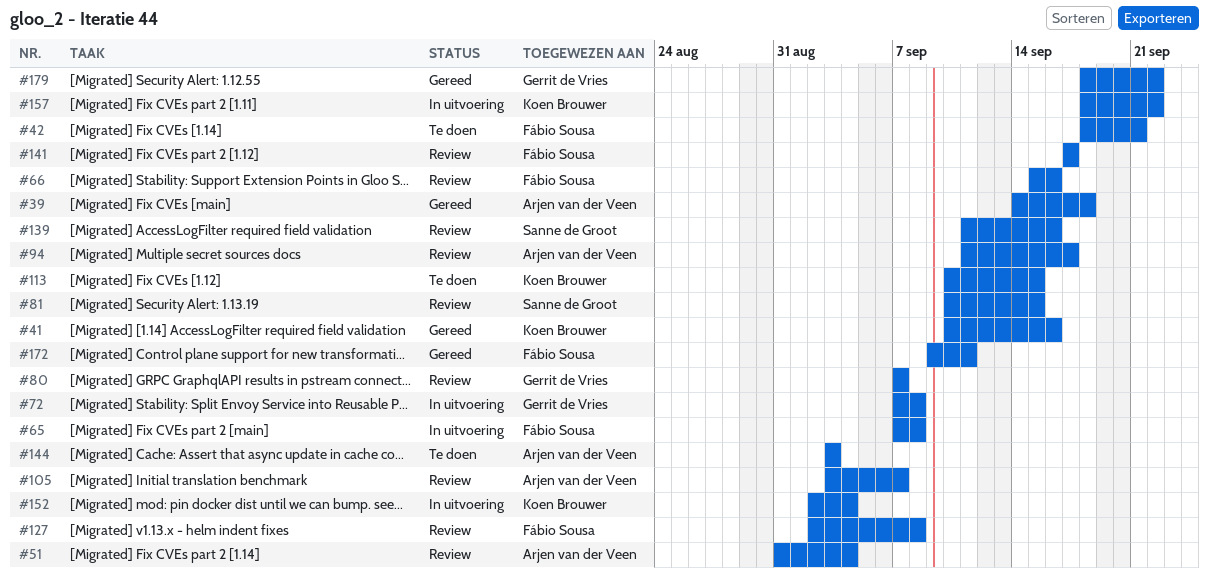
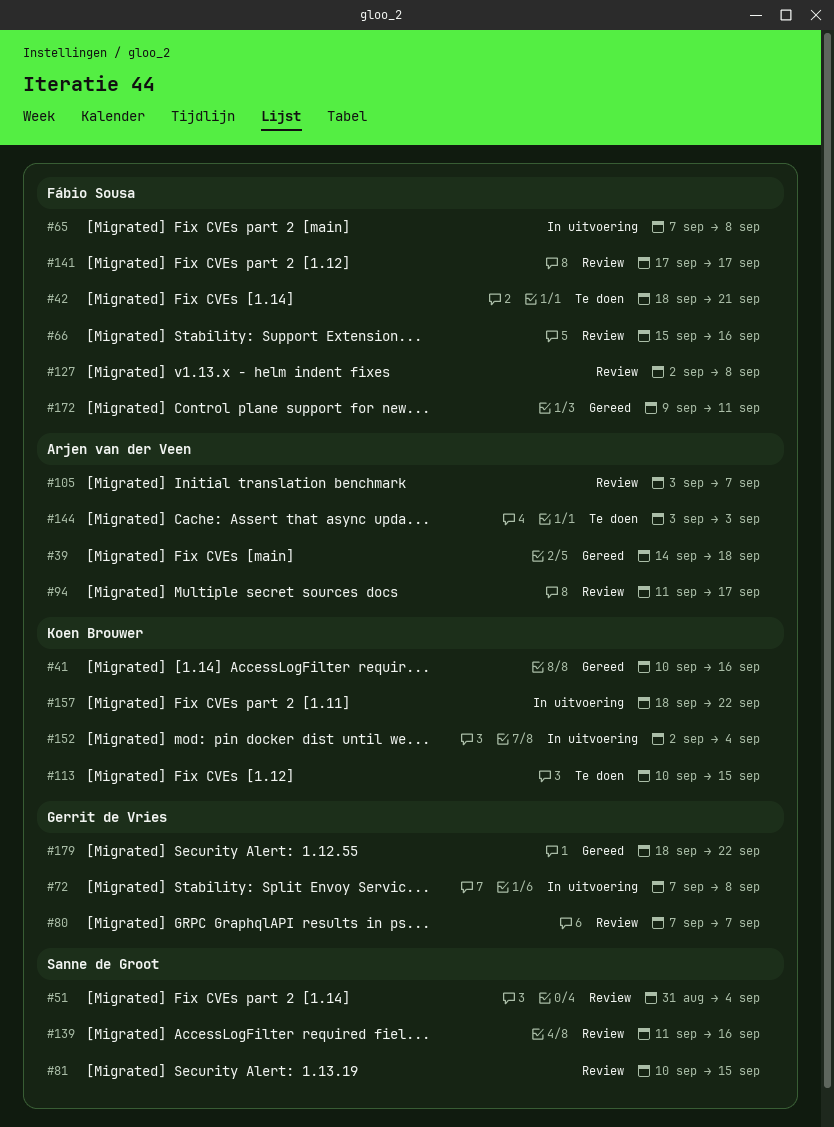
#51, owner: Arjen van der Veen -> Sanne de Groot

